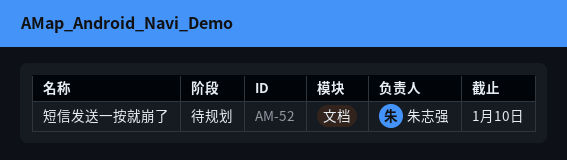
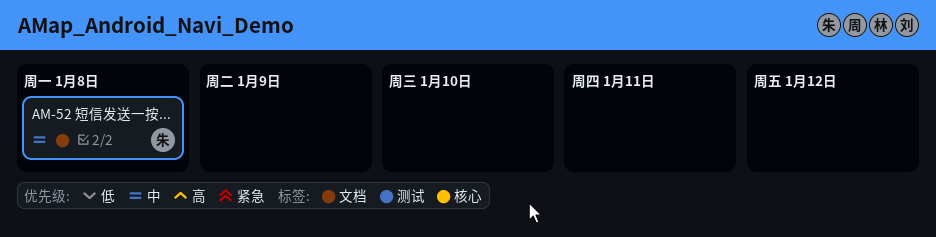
AM-52, due: Jan 10 -> Jan 8

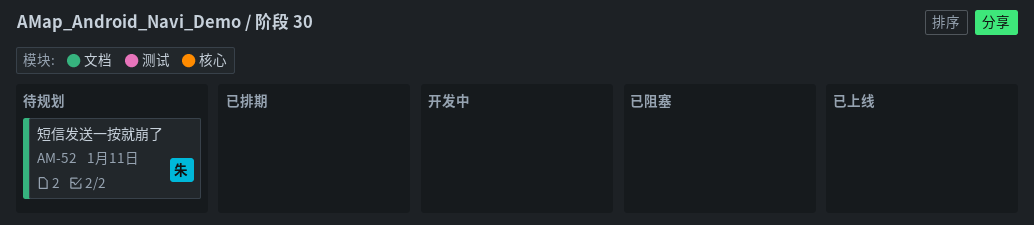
AM-52, due: Jan 8 -> Jan 11

